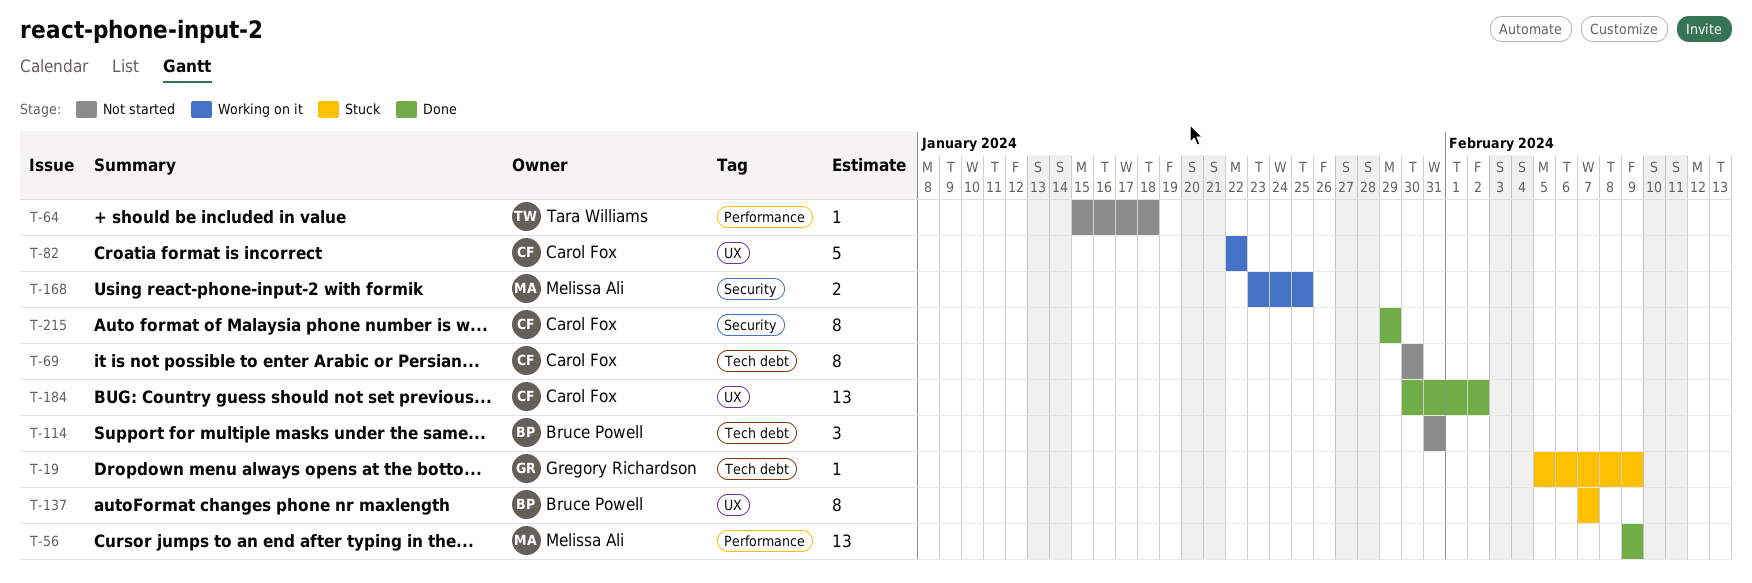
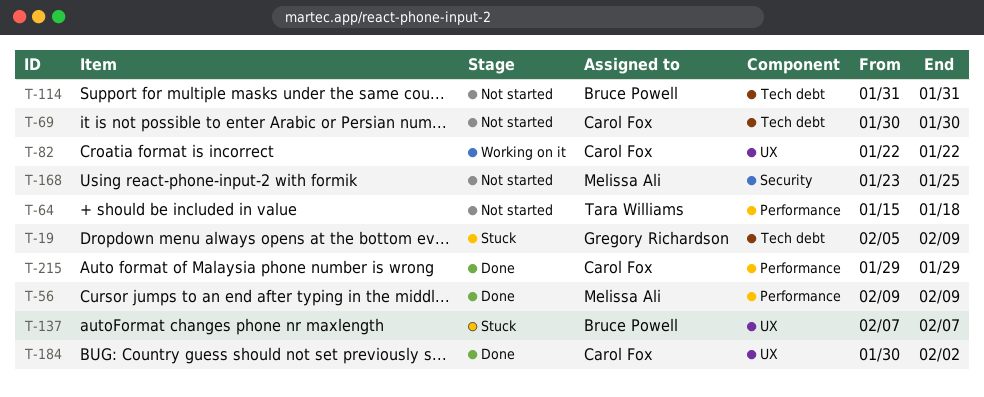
T-168, status: Working on it -> Not started
T-215, label: Security -> Performance

